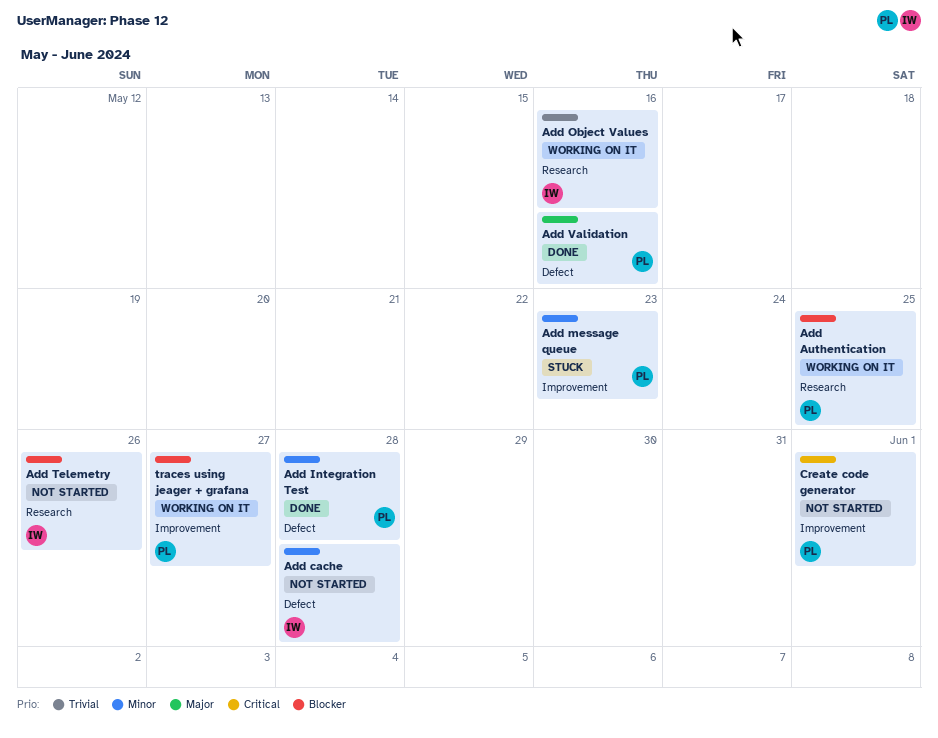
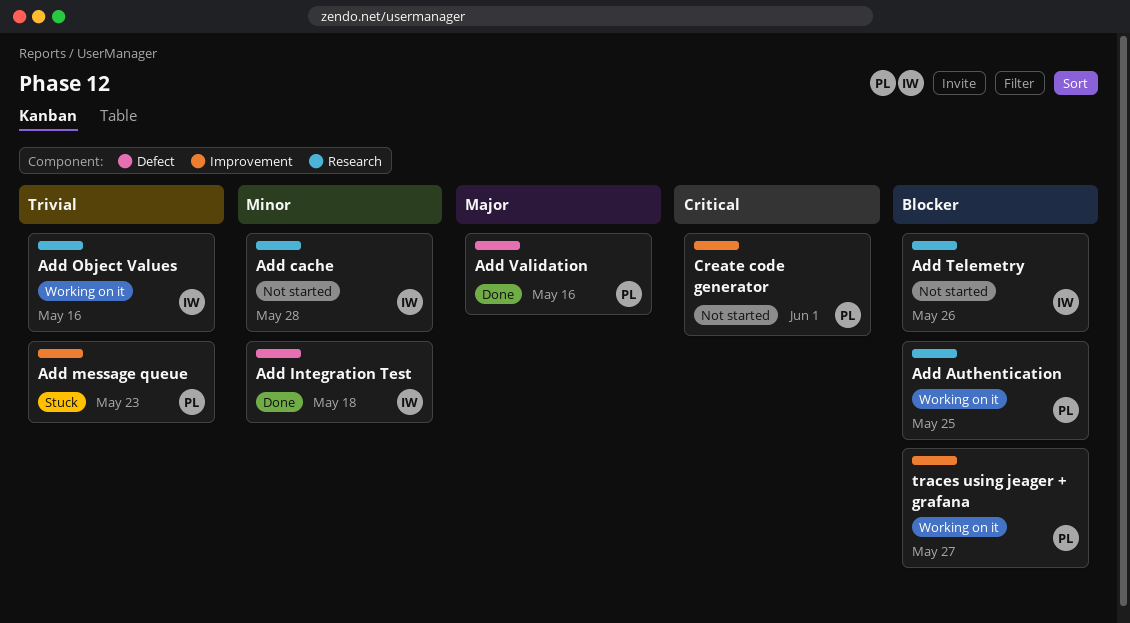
Add cache, label: Defect -> Research
Add Integration Test, owner: PL -> IW
Add Integration Test, due: May 28 -> May 18
Add message queue, priority: Minor -> Trivial

